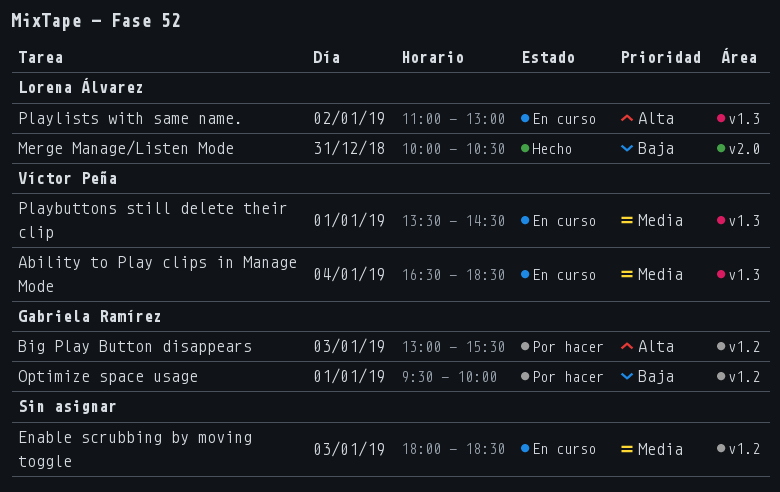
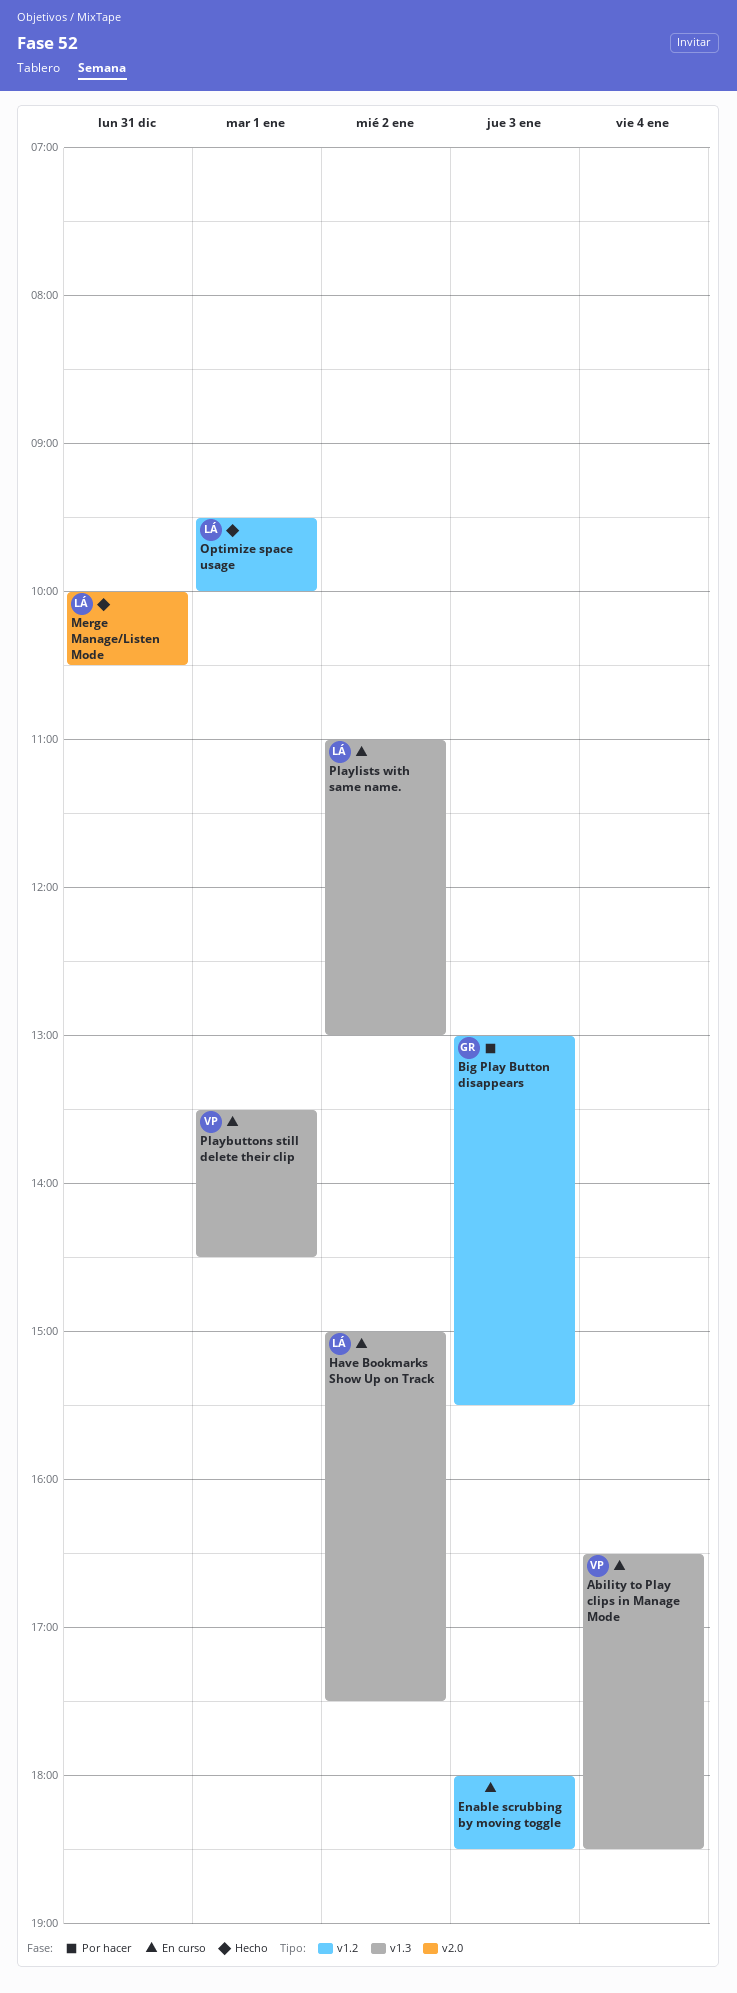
Have Bookmarks Show Up on Track: none -> present
Optimize space usage, status: Por hacer -> Hecho
Optimize space usage, owner: Gabriela Ramírez -> Lorena Álvarez

